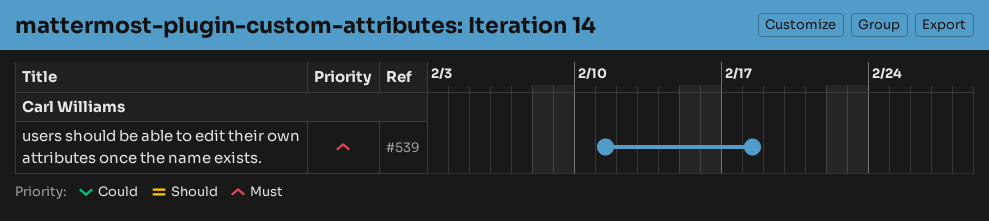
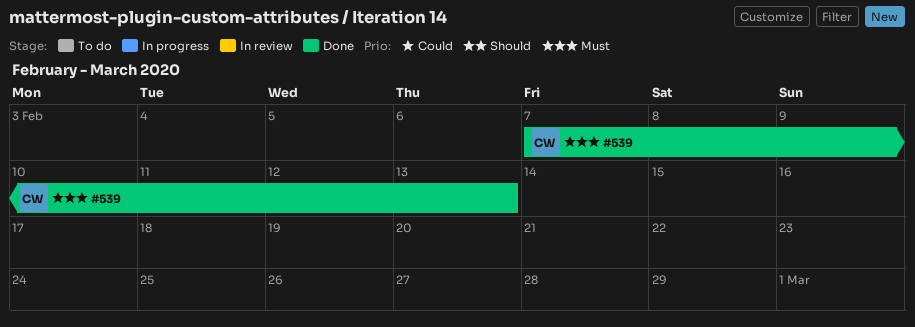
#539, start: Feb 11 -> Feb 7
#539, due: Feb 18 -> Feb 13

